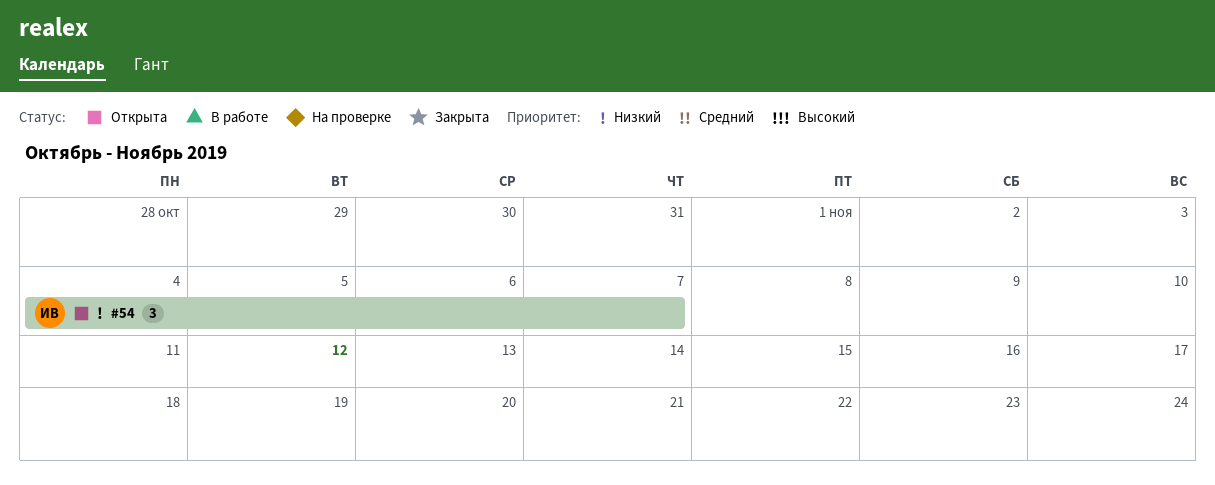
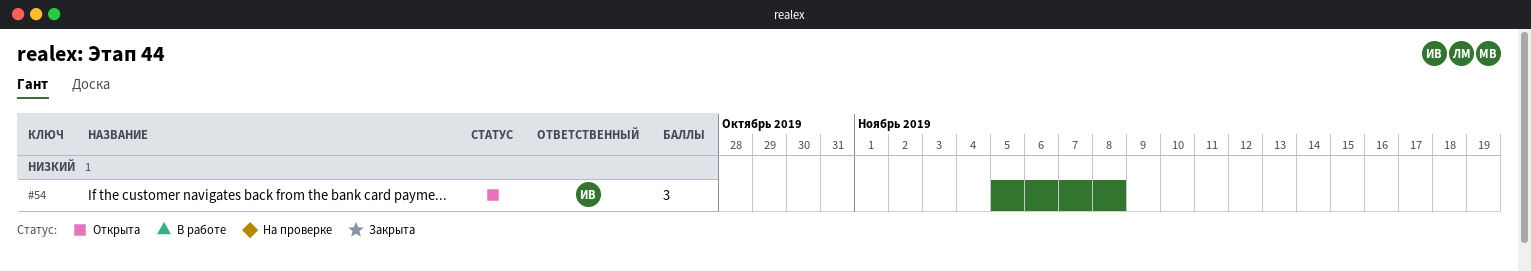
#54, start: Nov 4 -> Nov 5
#54, due: Nov 7 -> Nov 8

